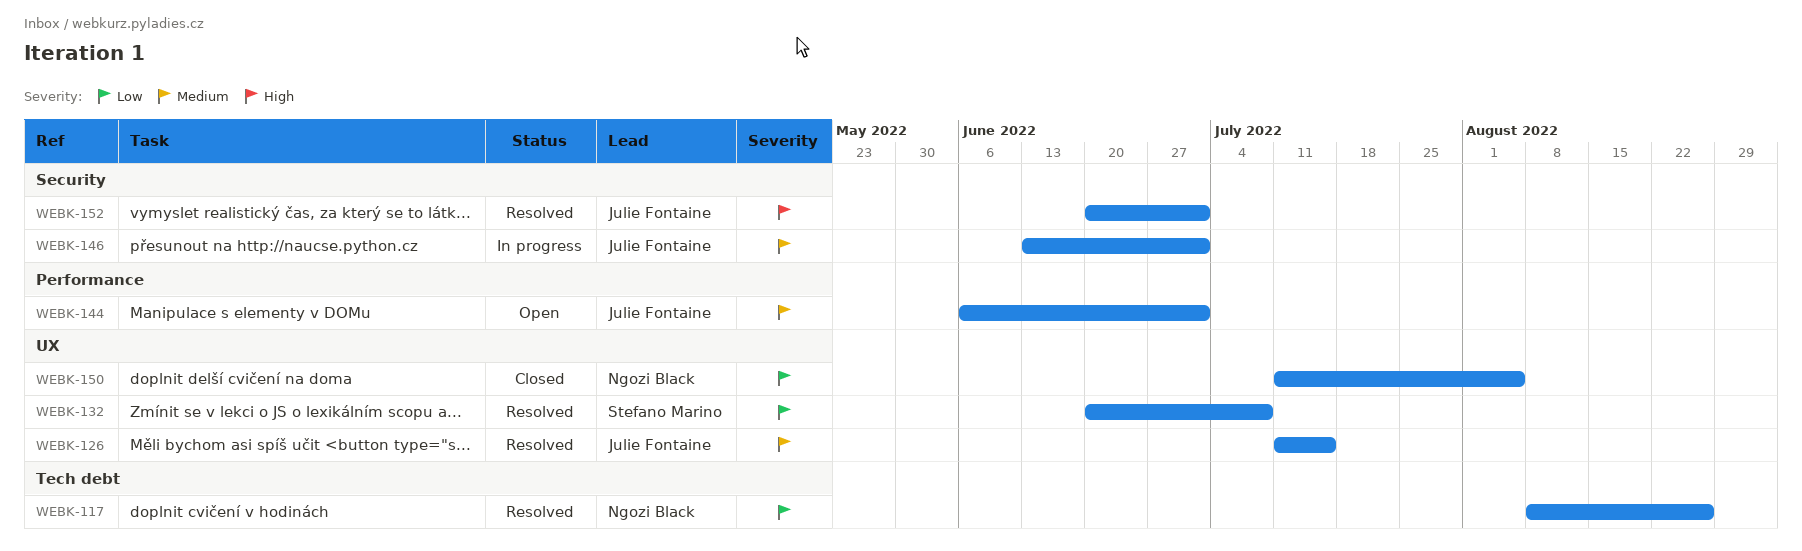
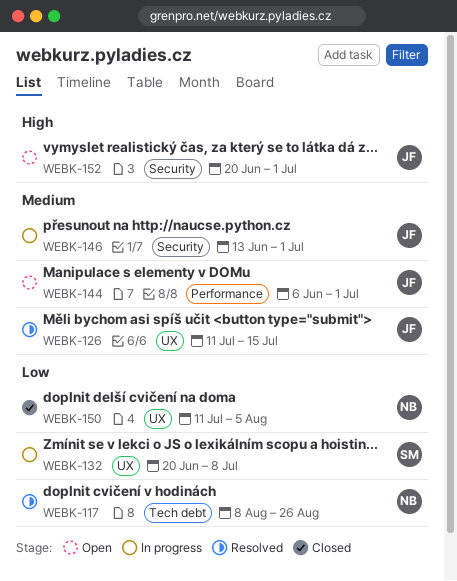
WEBK-132, status: Resolved -> In progress
WEBK-152, status: Resolved -> Open

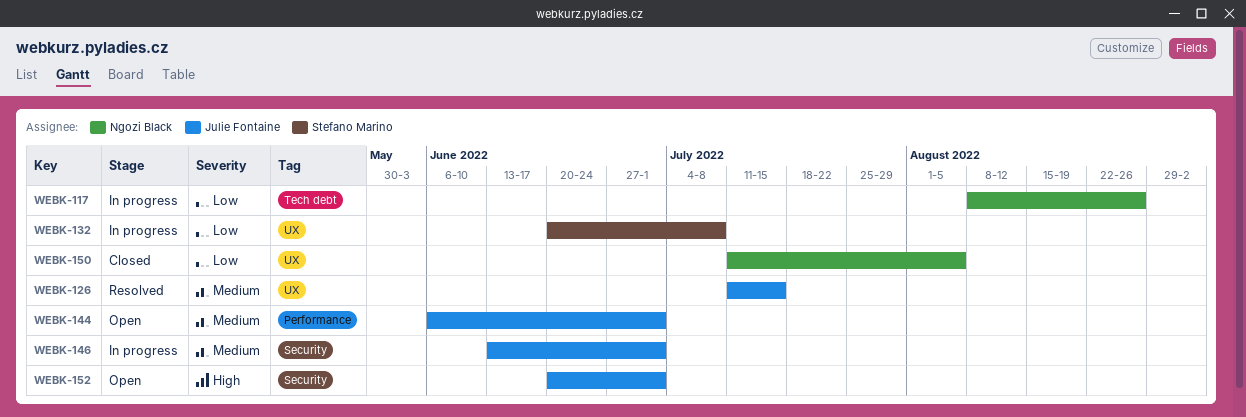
WEBK-117, status: Resolved -> In progress

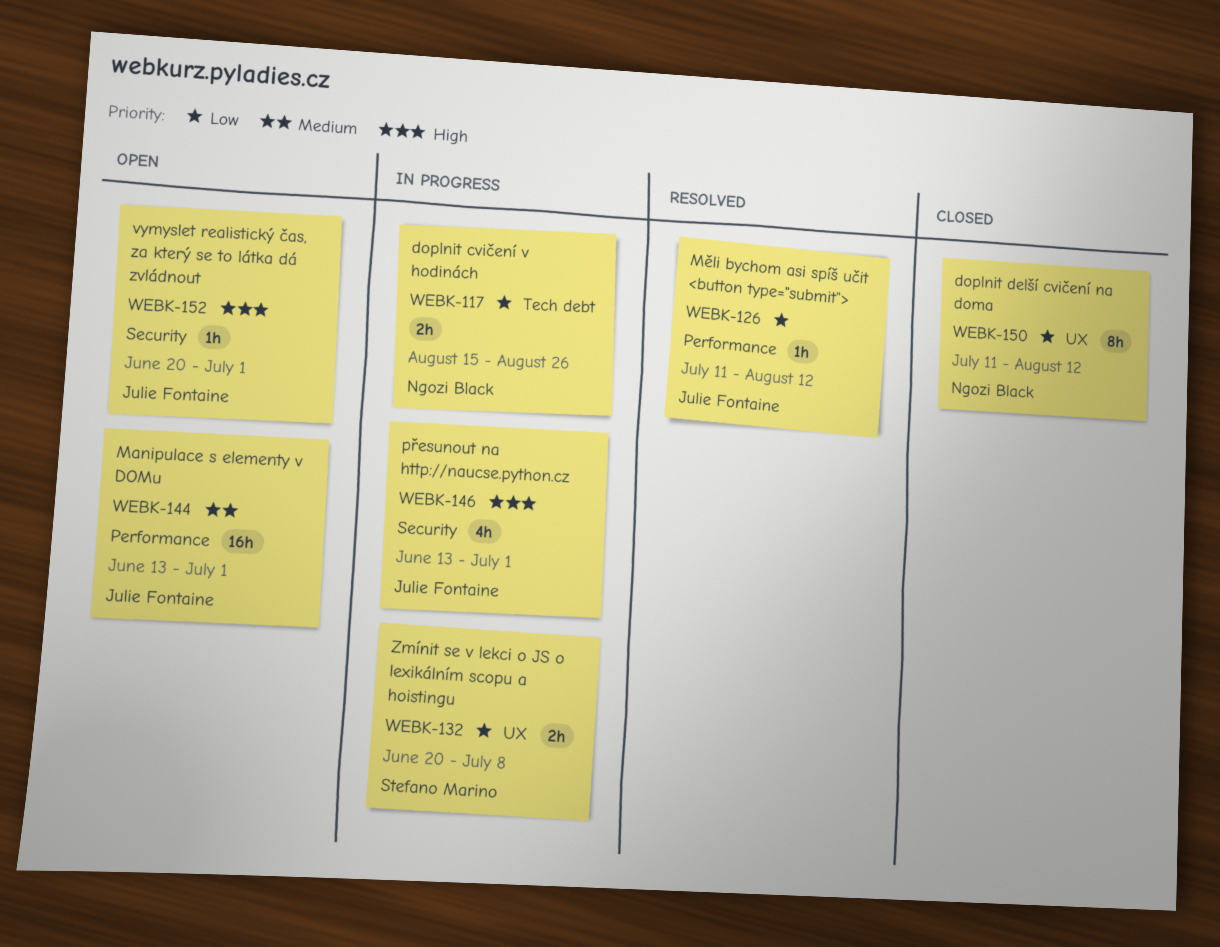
WEBK-117, start: Aug 8 -> Aug 15
WEBK-126, priority: Medium -> Low
WEBK-126, label: UX -> Performance
WEBK-126, due: Jul 15 -> Aug 12
WEBK-144, start: Jun 6 -> Jun 13
WEBK-146, priority: Medium -> High
WEBK-150, due: Aug 5 -> Aug 12

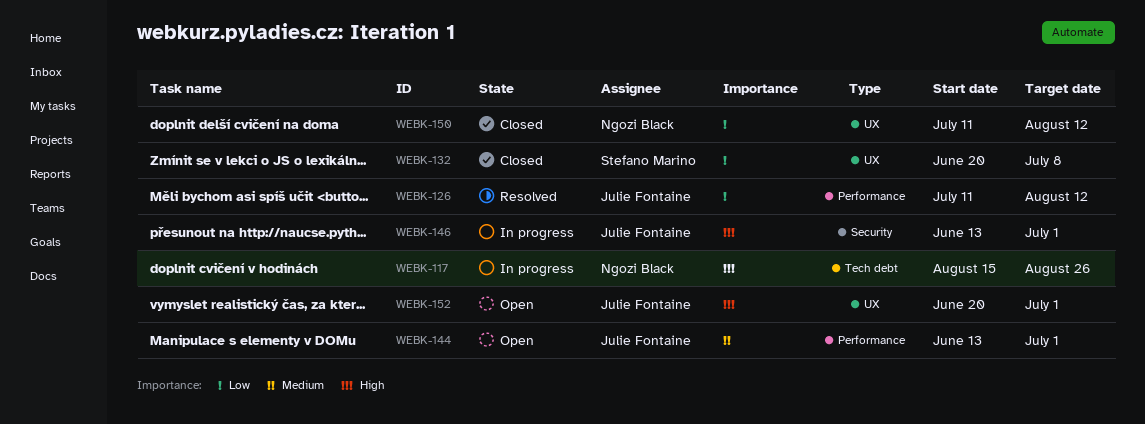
WEBK-117, priority: Low -> High
WEBK-132, status: In progress -> Closed
WEBK-152, label: Security -> UX

